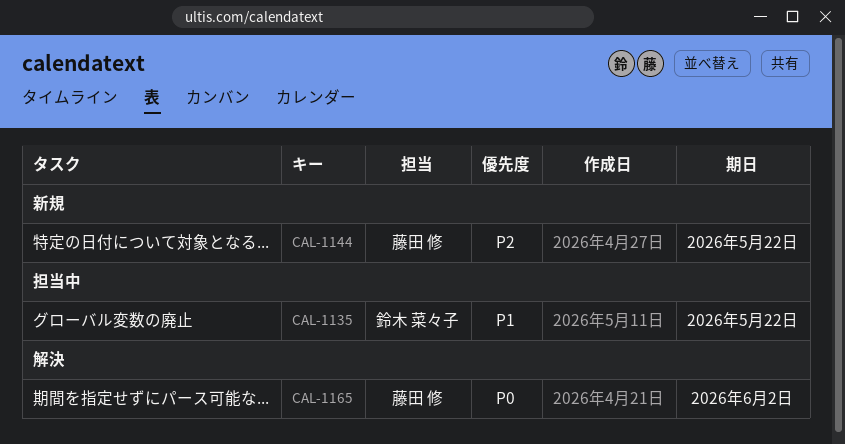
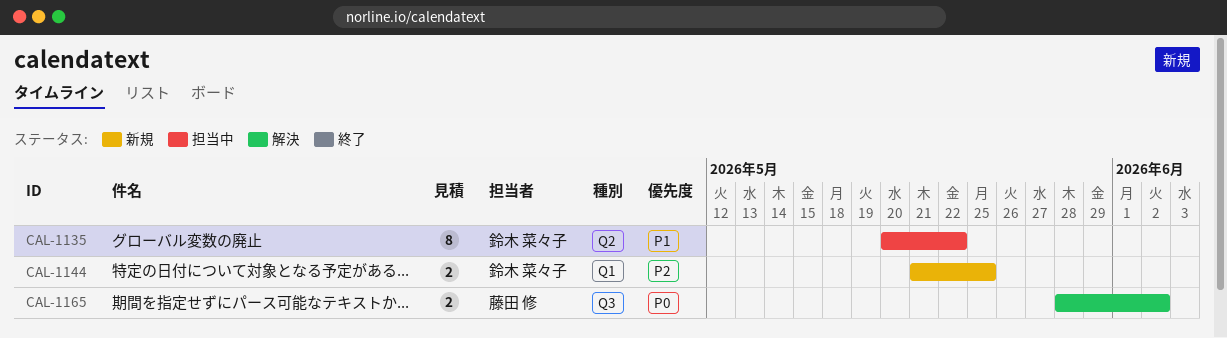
CAL-1144, owner: 藤田 修 -> 鈴木 菜々子
CAL-1144, due: May 22 -> May 25

